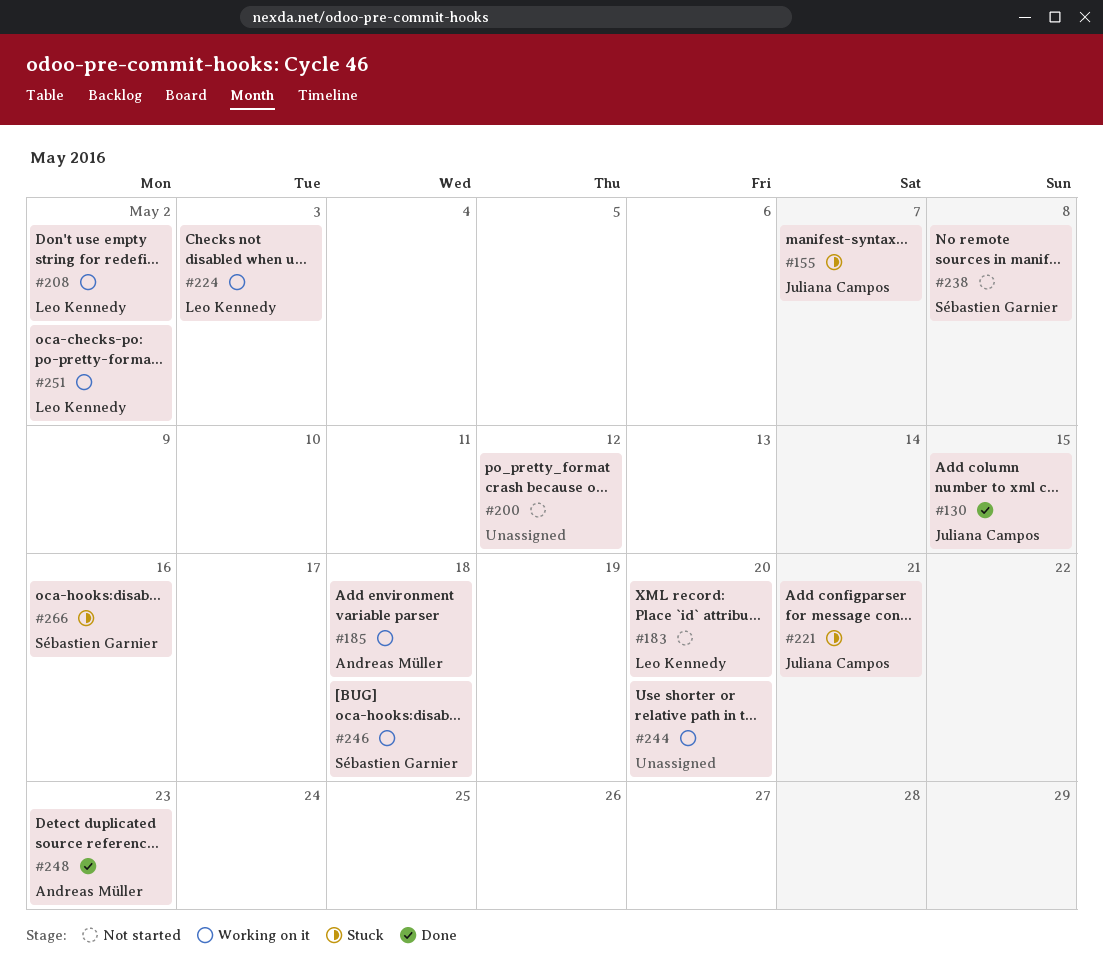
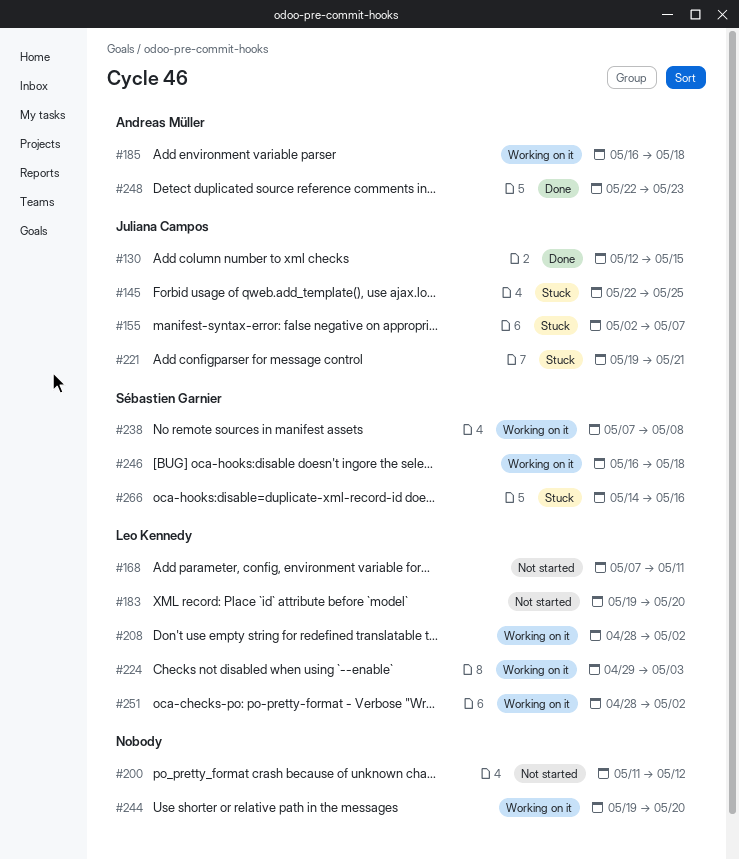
#145: none -> present
#168: none -> present
#238, status: Not started -> Working on it

